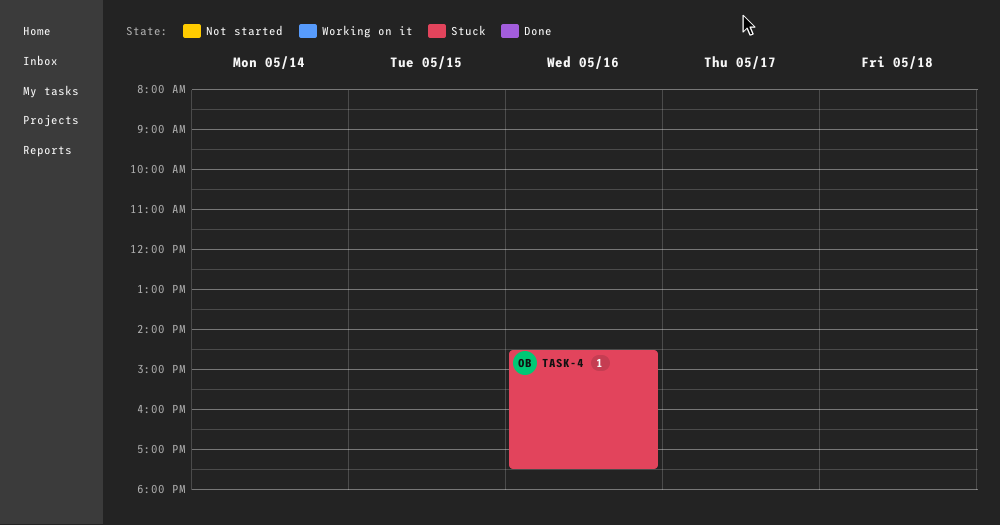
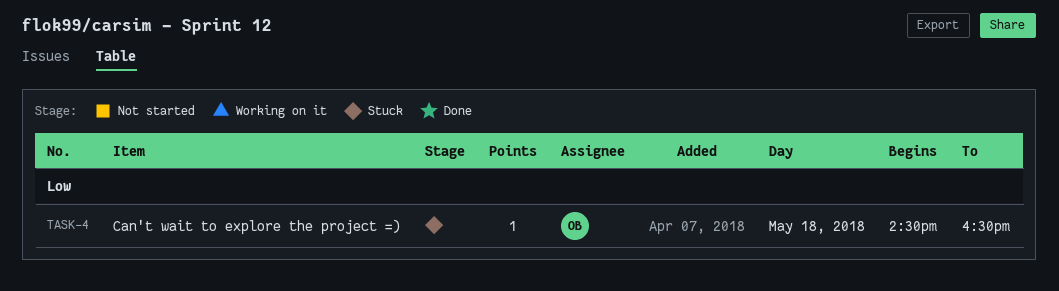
TASK-4, day: May 16 -> May 18
TASK-4, ends: 17:30 -> 16:30

